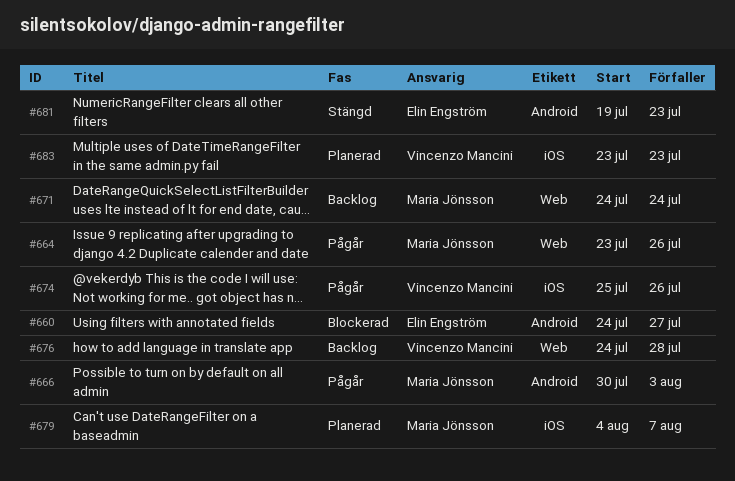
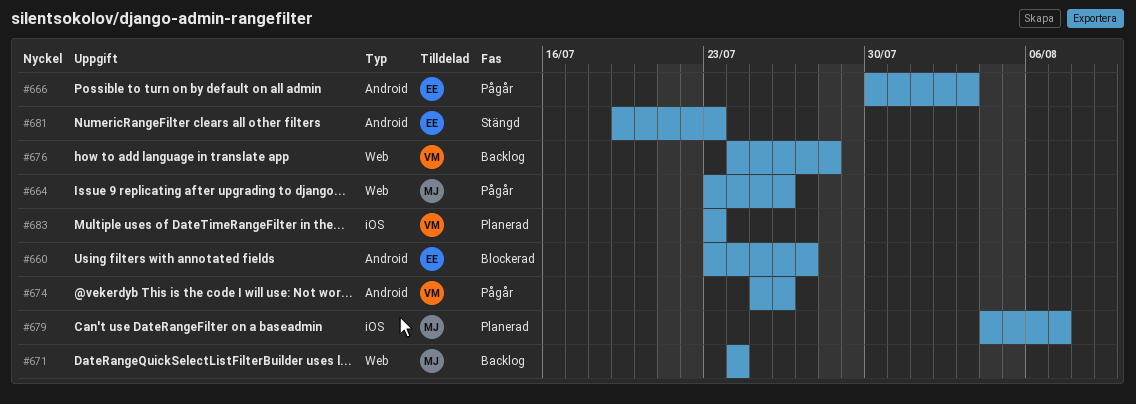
#660, start: Jul 24 -> Jul 23
#666, owner: Maria Jönsson -> Elin Engström
#674, label: iOS -> Android

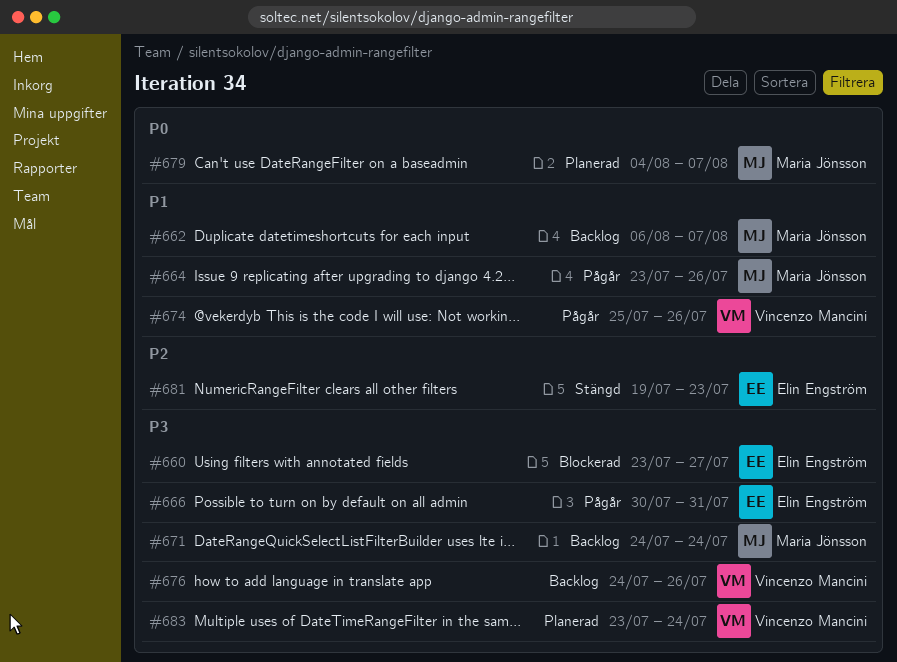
#662: none -> present
#666, due: Aug 3 -> Jul 31
#676, due: Jul 28 -> Jul 26
#683, due: Jul 23 -> Jul 24

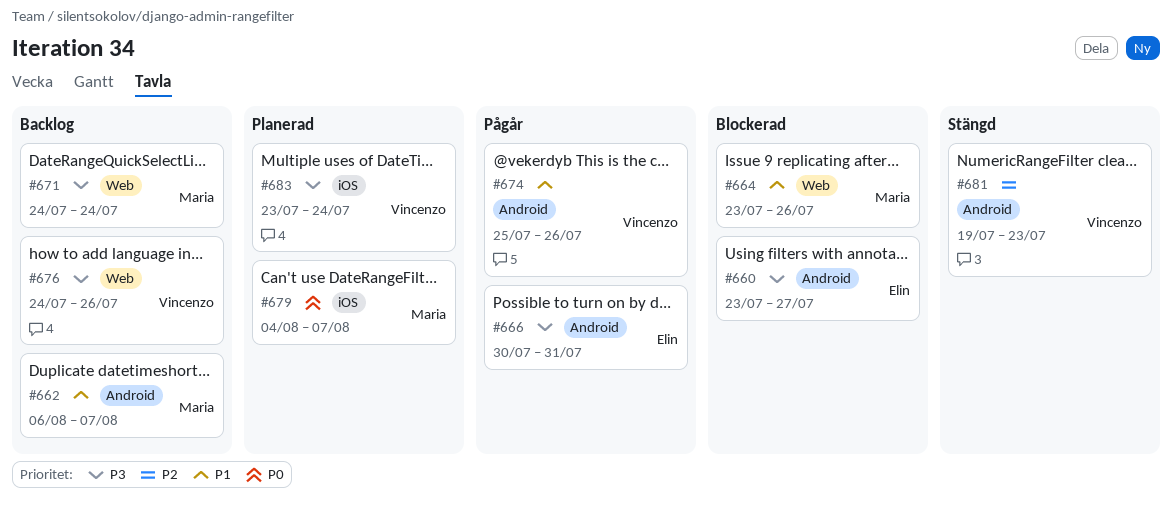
#664, status: Pågår -> Blockerad
#681, owner: Elin Engström -> Vincenzo Mancini

